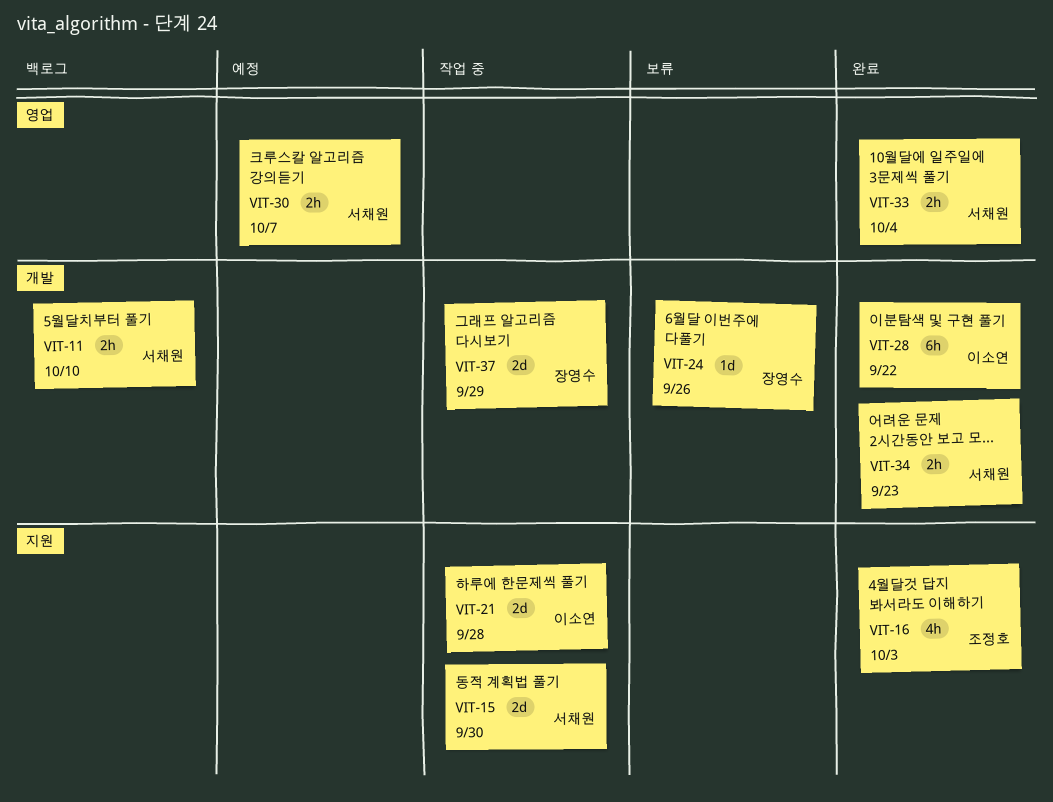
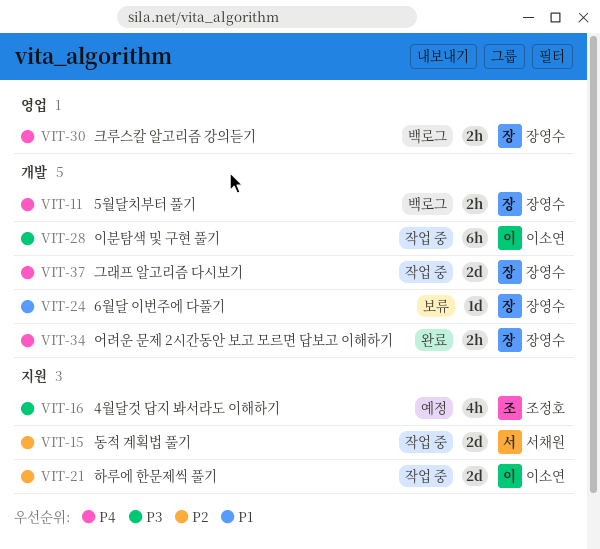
VIT-11, owner: 서채원 -> 장영수
VIT-16, status: 완료 -> 예정
VIT-28, status: 완료 -> 작업 중
VIT-30, status: 예정 -> 백로그
VIT-30, owner: 서채원 -> 장영수
VIT-33: present -> none
VIT-34, owner: 서채원 -> 장영수

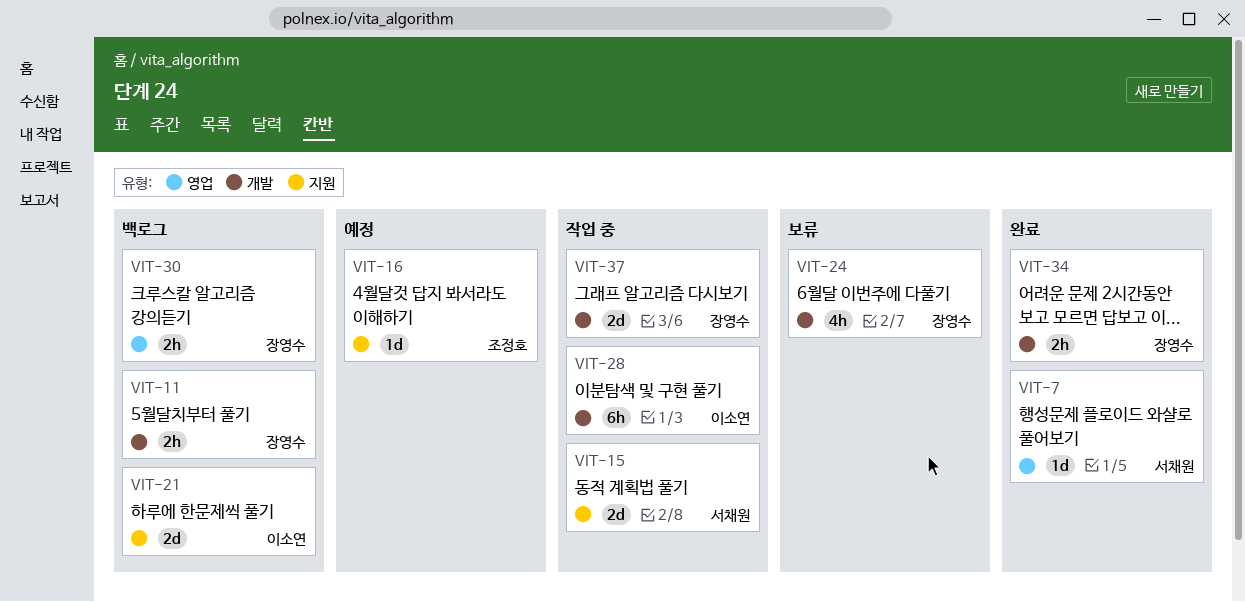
VIT-7: none -> present
VIT-16, estimate: 4h -> 1d
VIT-21, status: 작업 중 -> 백로그
VIT-24, estimate: 1d -> 4h

